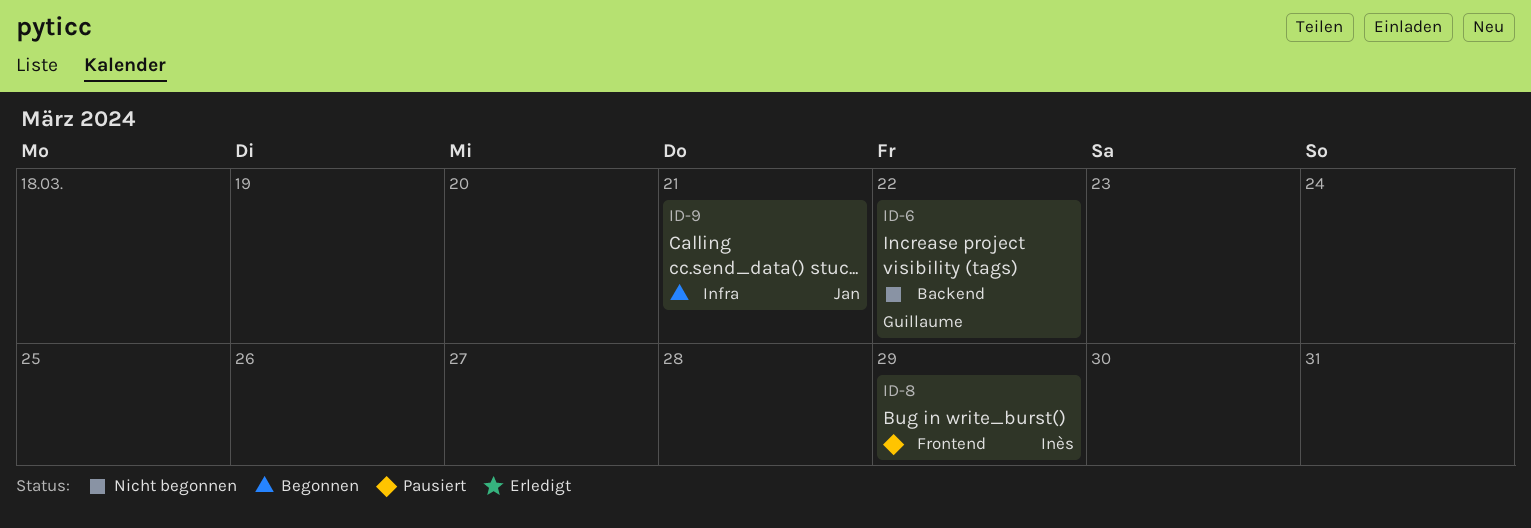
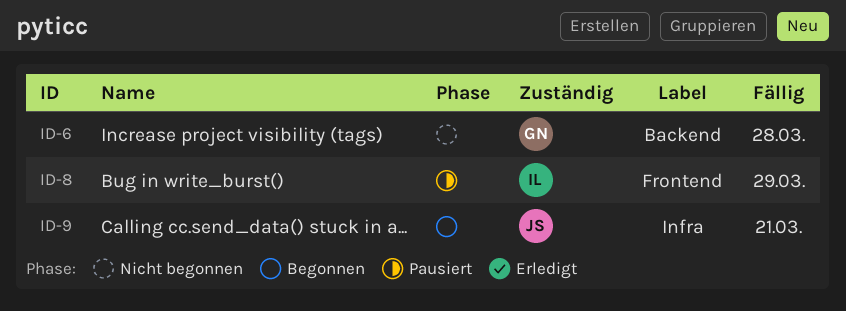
ID-6, due: Mar 22 -> Mar 28

